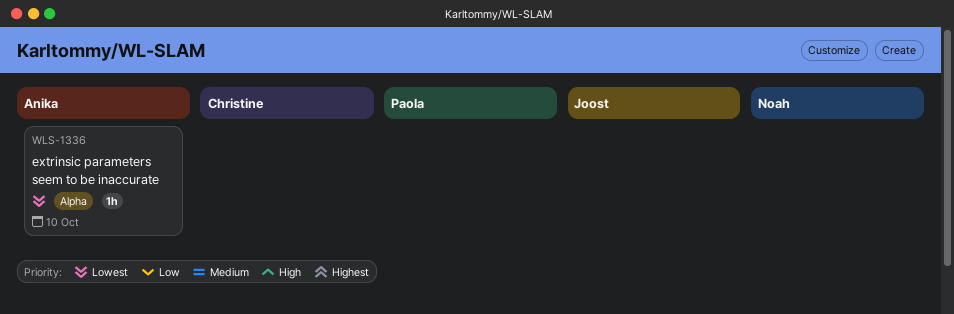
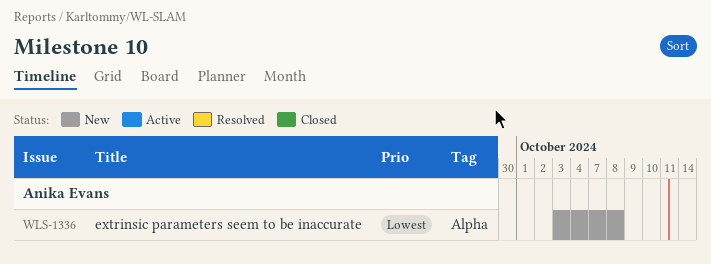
WLS-1336, due: Oct 10 -> Oct 8

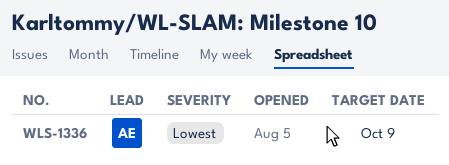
WLS-1336, due: Oct 8 -> Oct 9

